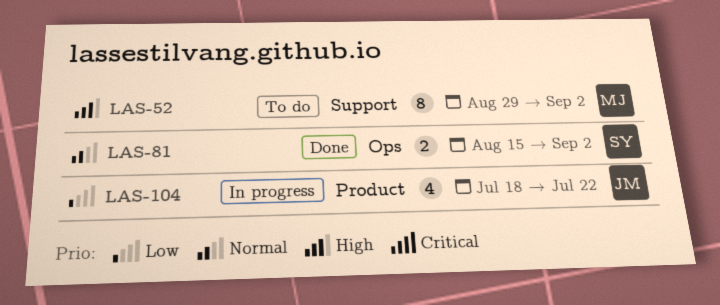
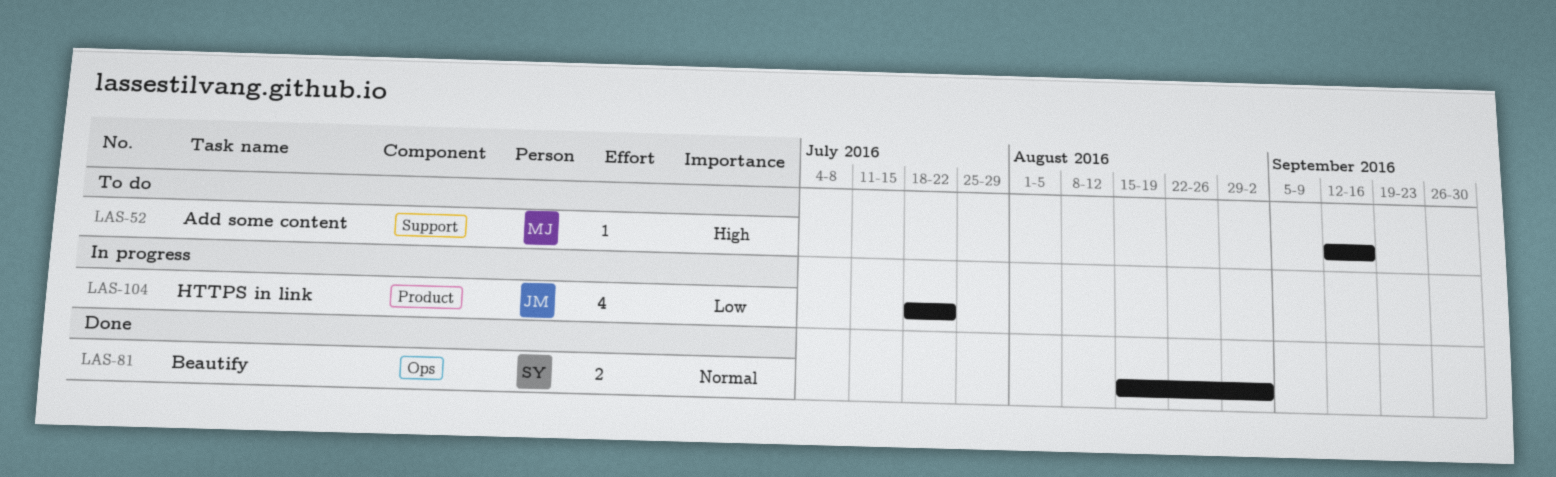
LAS-52, estimate: 8 -> 1
LAS-52, start: Aug 29 -> Sep 12
LAS-52, due: Sep 2 -> Sep 16

